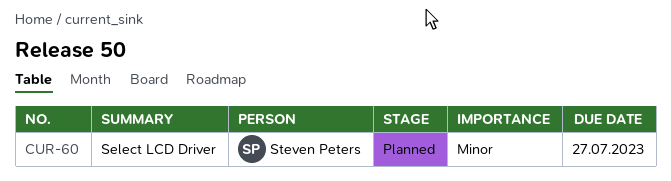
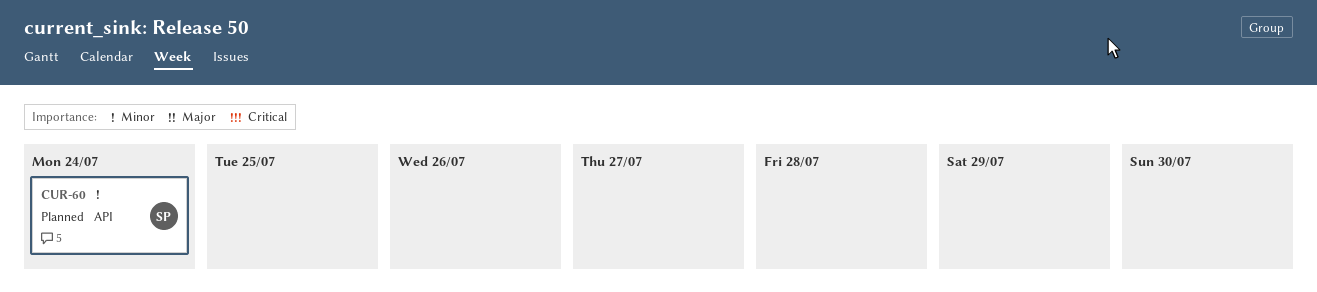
CUR-60, due: Jul 27 -> Jul 24

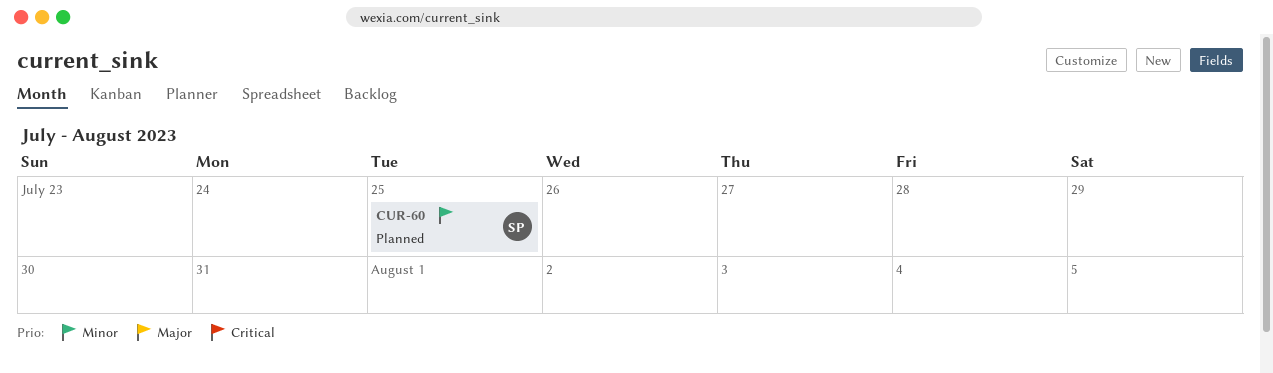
CUR-60, due: Jul 24 -> Jul 25

